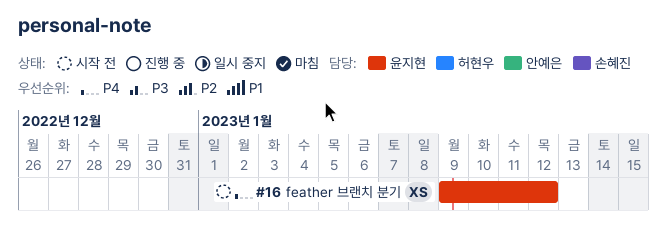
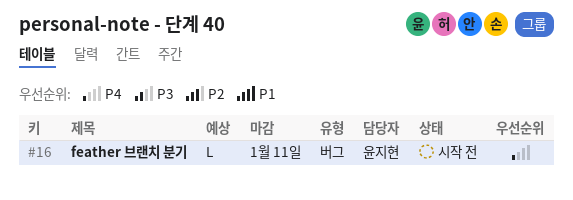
#16, estimate: XS -> L
#16, due: Jan 12 -> Jan 11

